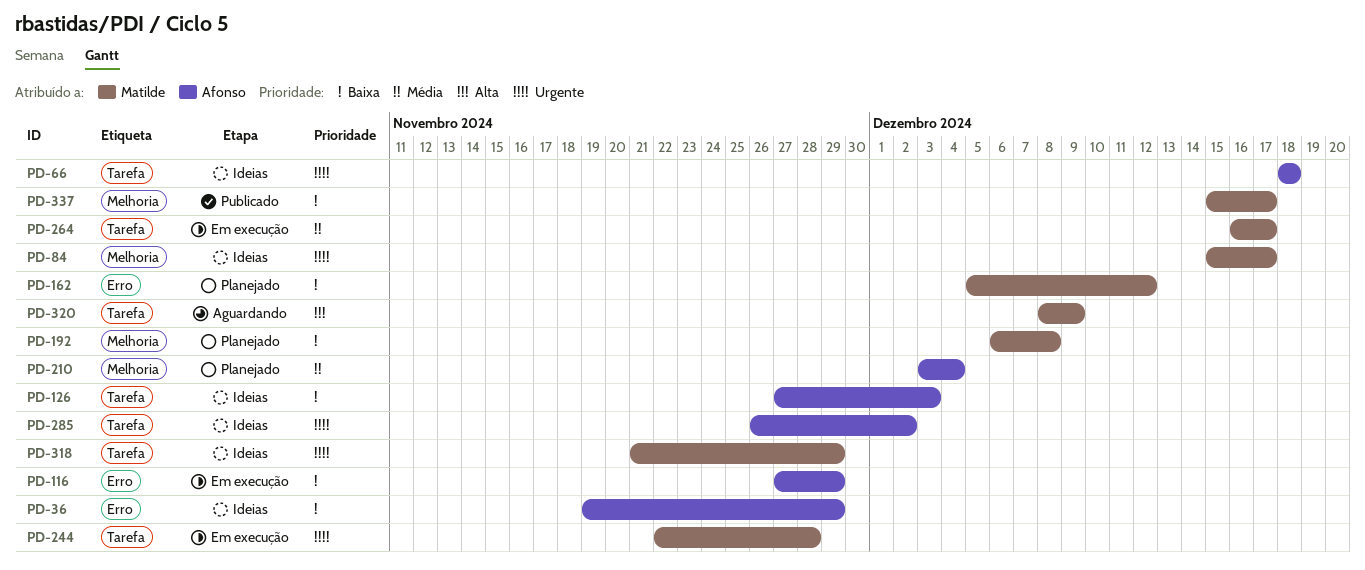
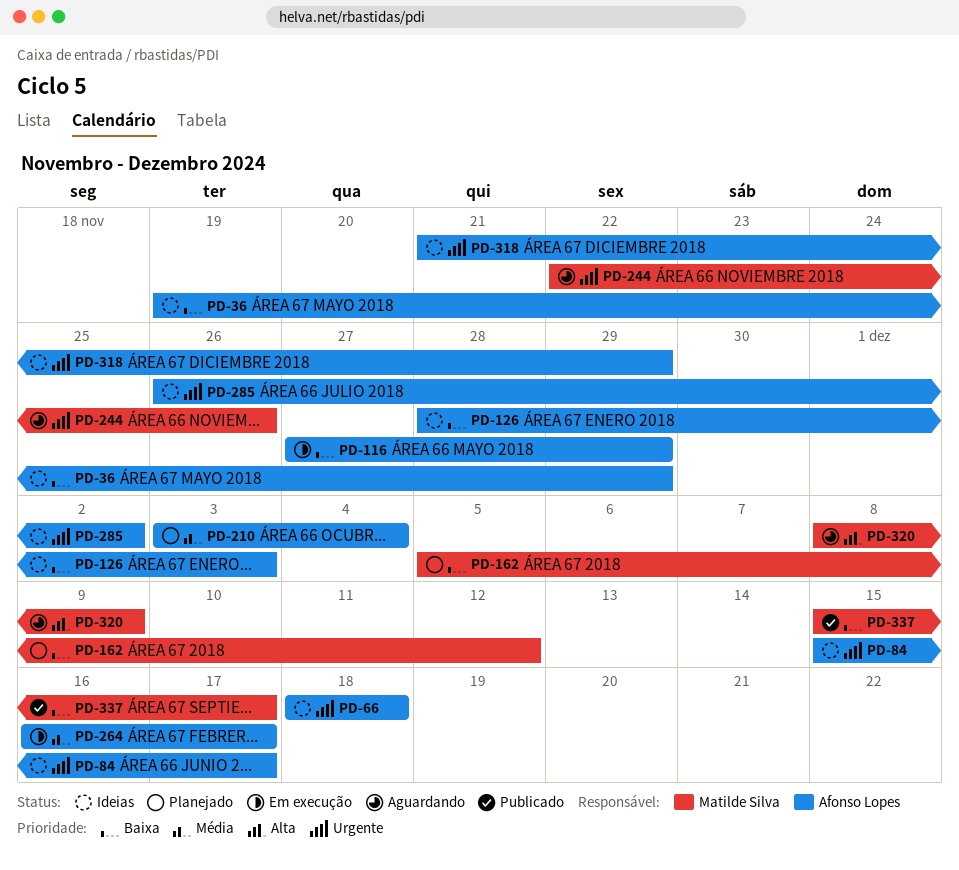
PD-84, owner: Matilde Silva -> Afonso Lopes
PD-126, start: Nov 27 -> Nov 28
PD-192: present -> none
PD-244, status: Em execução -> Aguardando
PD-244, due: Nov 28 -> Nov 26
PD-264, owner: Matilde Silva -> Afonso Lopes
PD-318, owner: Matilde Silva -> Afonso Lopes

